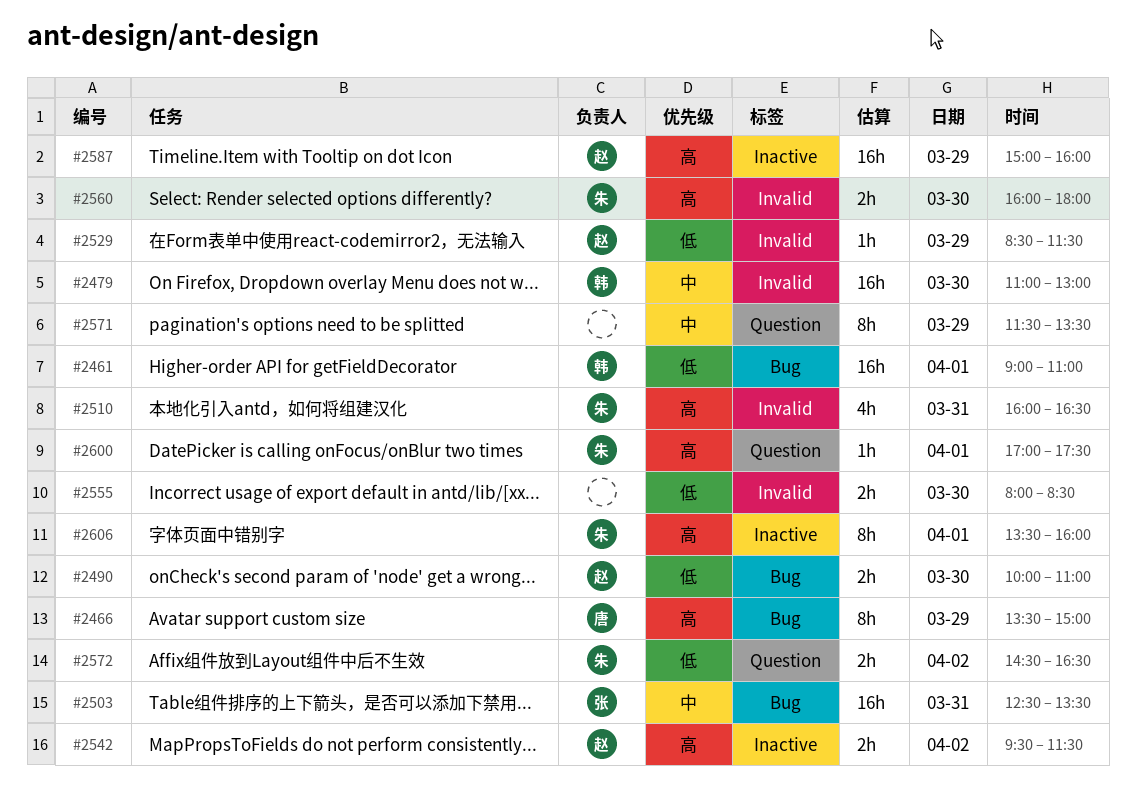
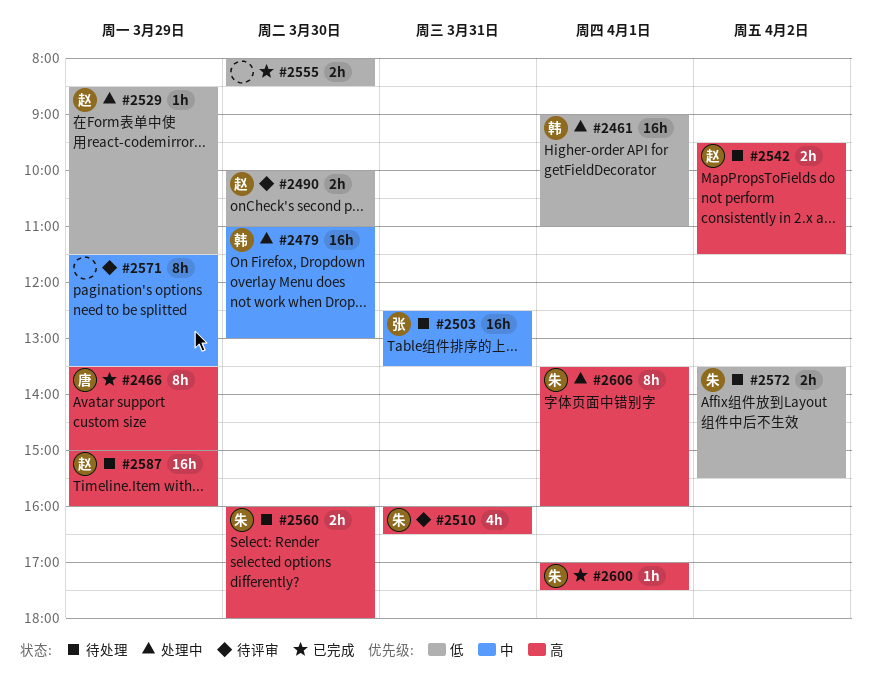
#2572, begins: 14:30 -> 13:30
#2572, ends: 16:30 -> 15:30

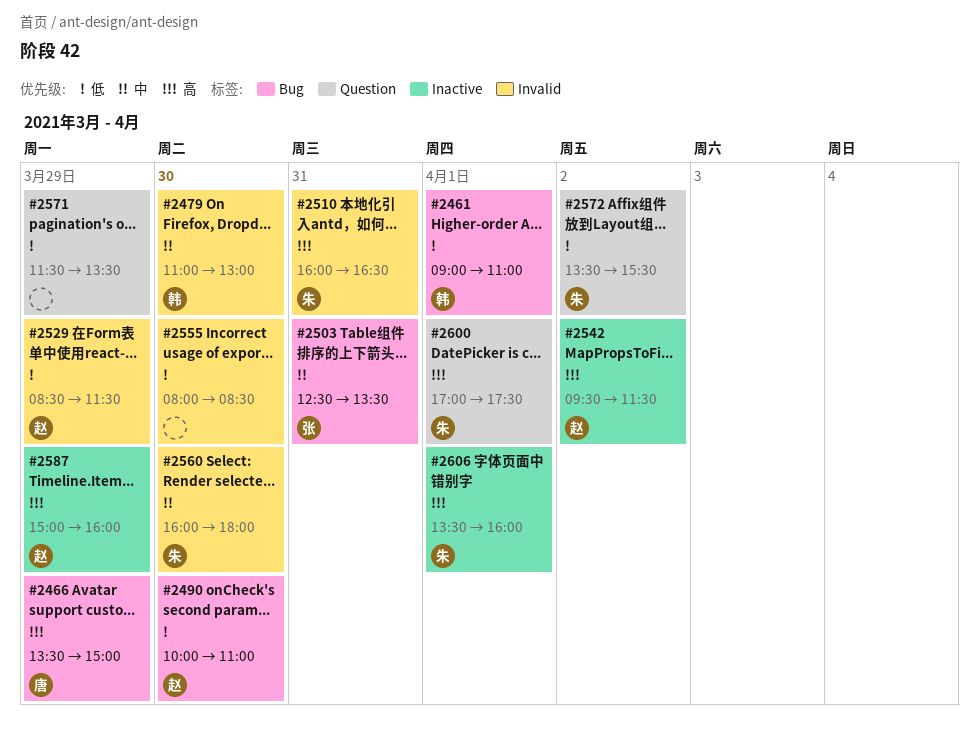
#2560, priority: 高 -> 中
#2571, priority: 中 -> 低

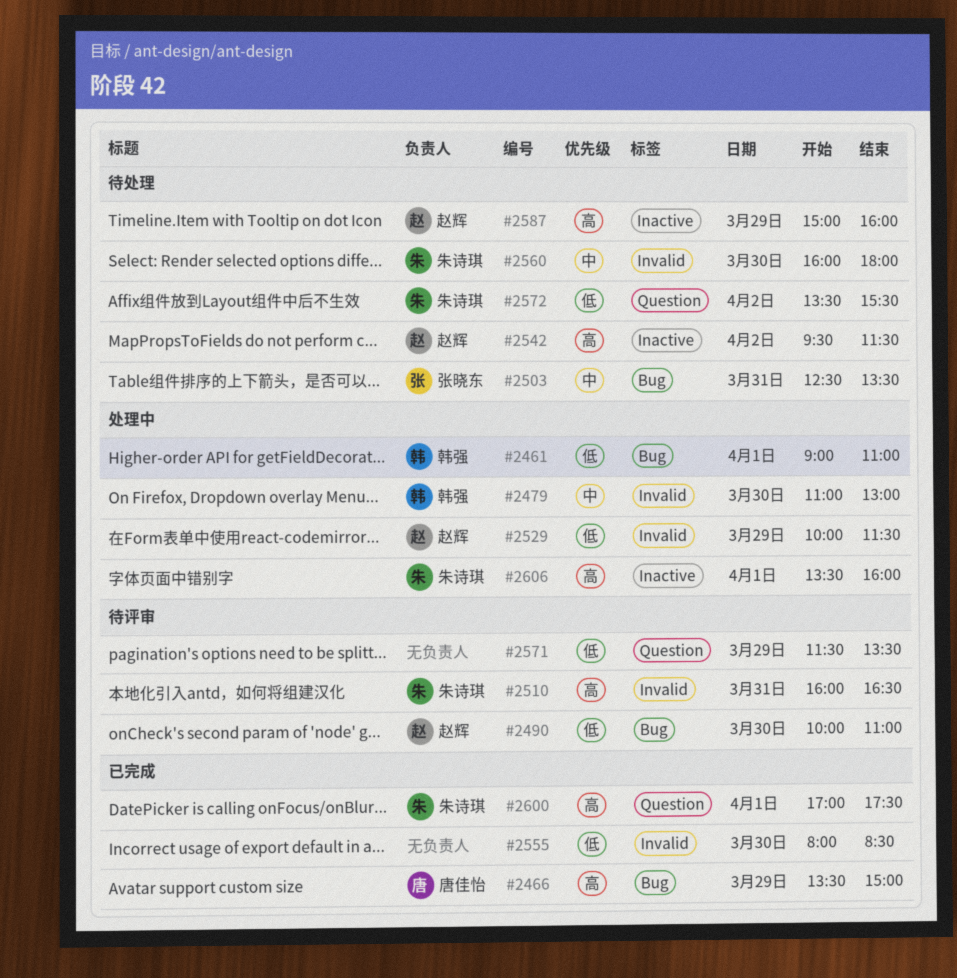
#2529, begins: 08:30 -> 10:00

